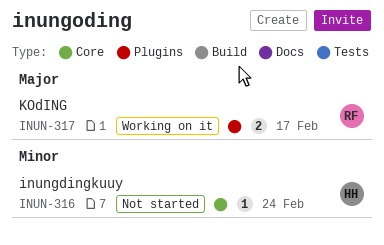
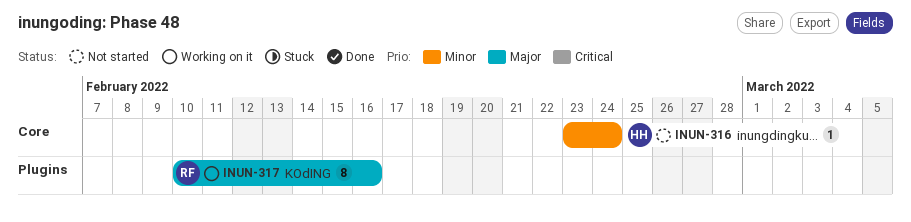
INUN-317, estimate: 2 -> 8
INUN-317, due: Feb 17 -> Feb 16

